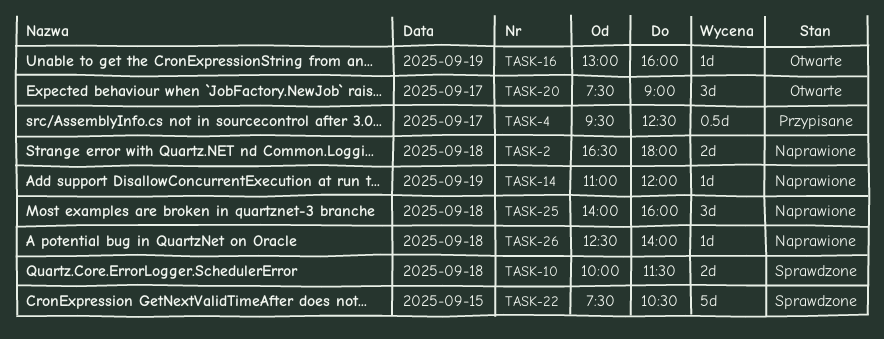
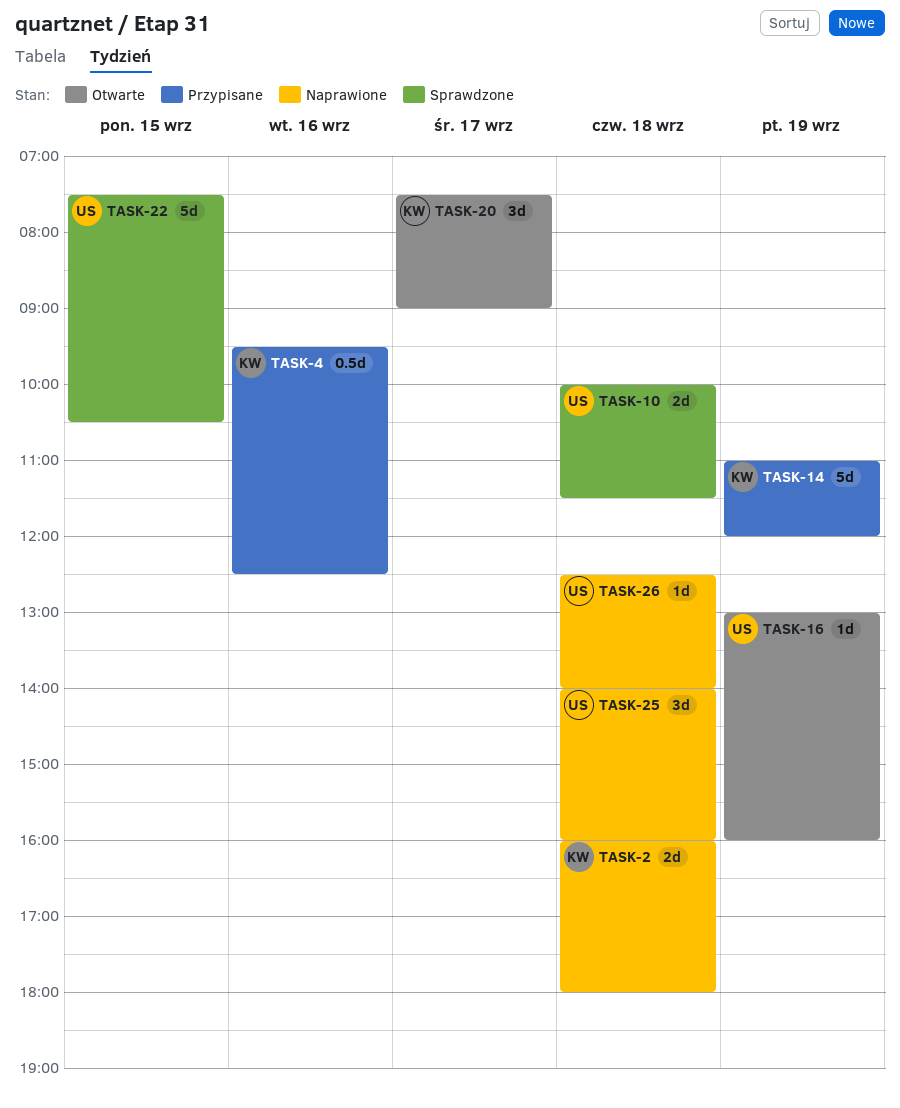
TASK-2, begins: 16:30 -> 16:00
TASK-4, day: Sep 17 -> Sep 16
TASK-14, status: Naprawione -> Przypisane
TASK-14, estimate: 1d -> 5d

